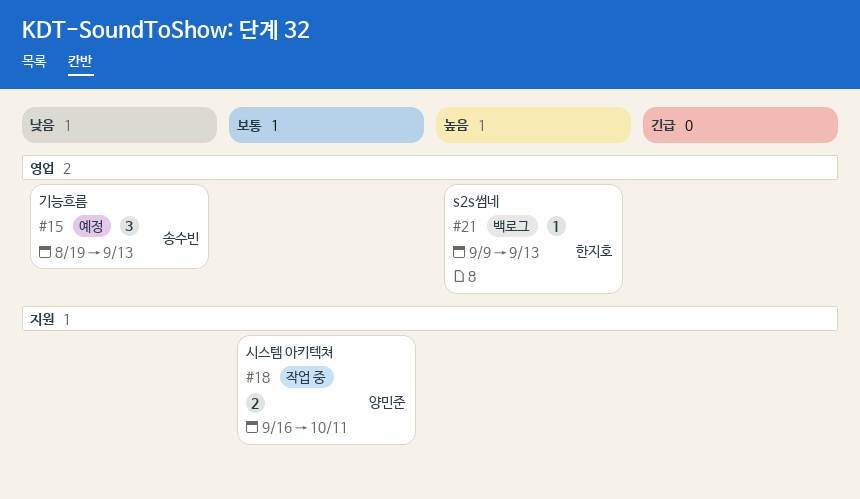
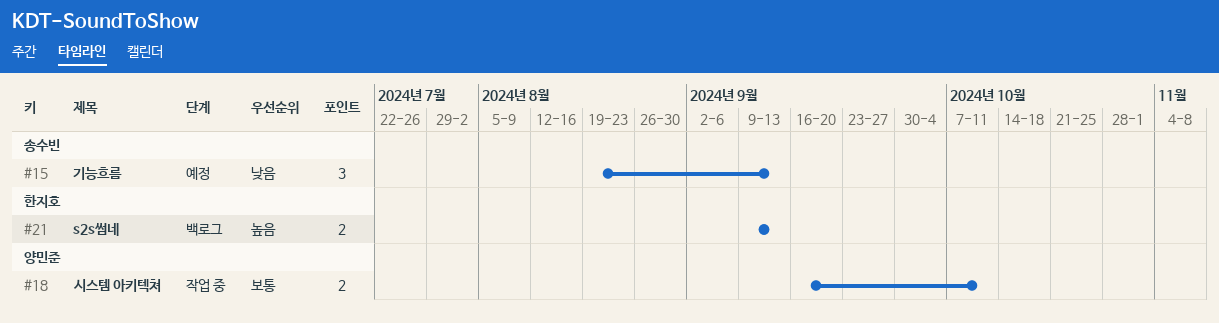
#21, estimate: 1 -> 2

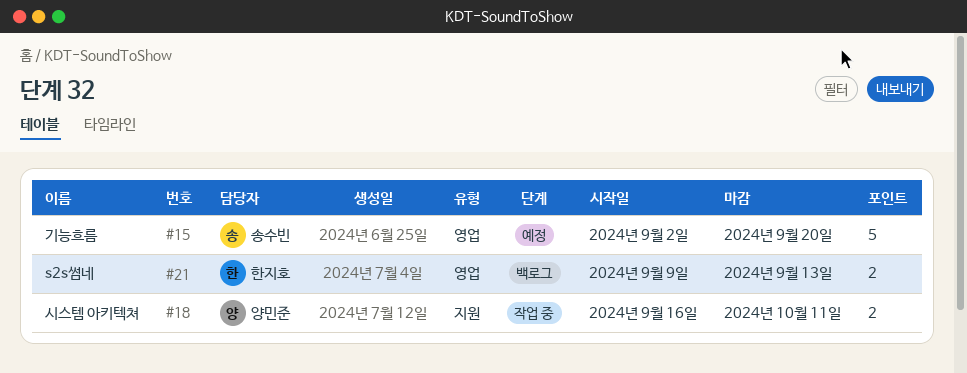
#15, estimate: 3 -> 5
#15, start: Aug 19 -> Sep 2
#15, due: Sep 13 -> Sep 20

